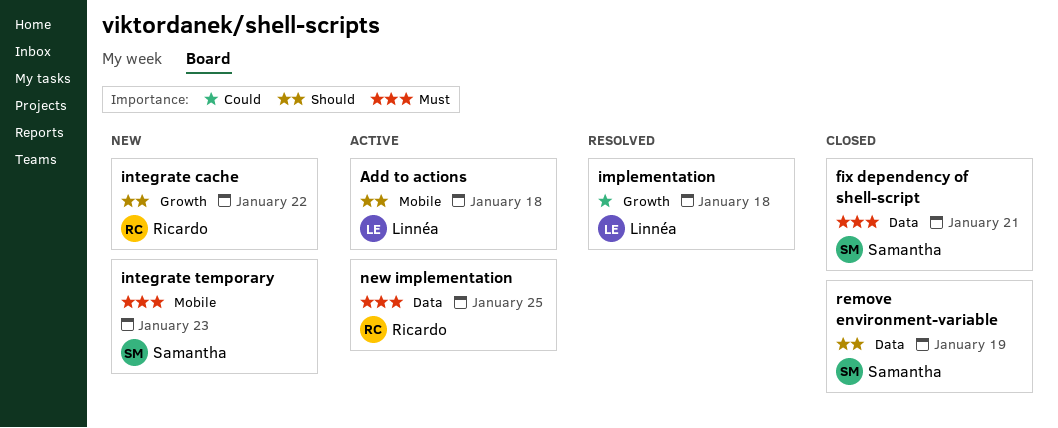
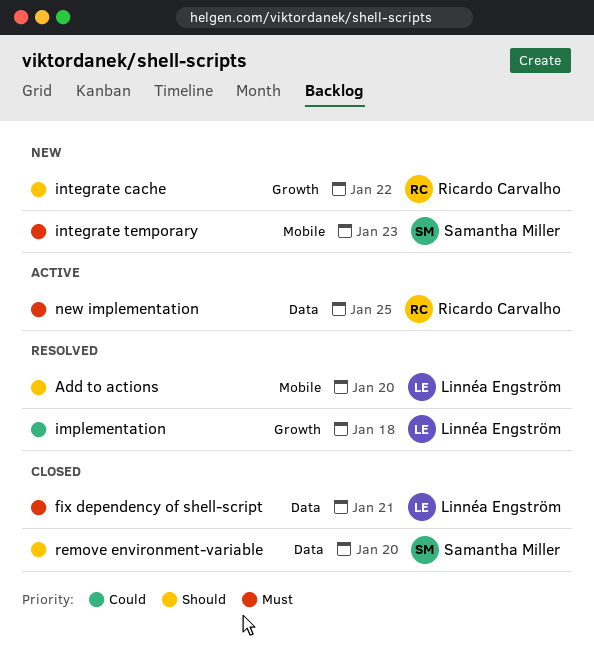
Add to actions, status: Active -> Resolved
Add to actions, due: Jan 18 -> Jan 20
fix dependency of shell-script, owner: Samantha Miller -> Linnéa Engström
remove environment-variable, due: Jan 19 -> Jan 20

